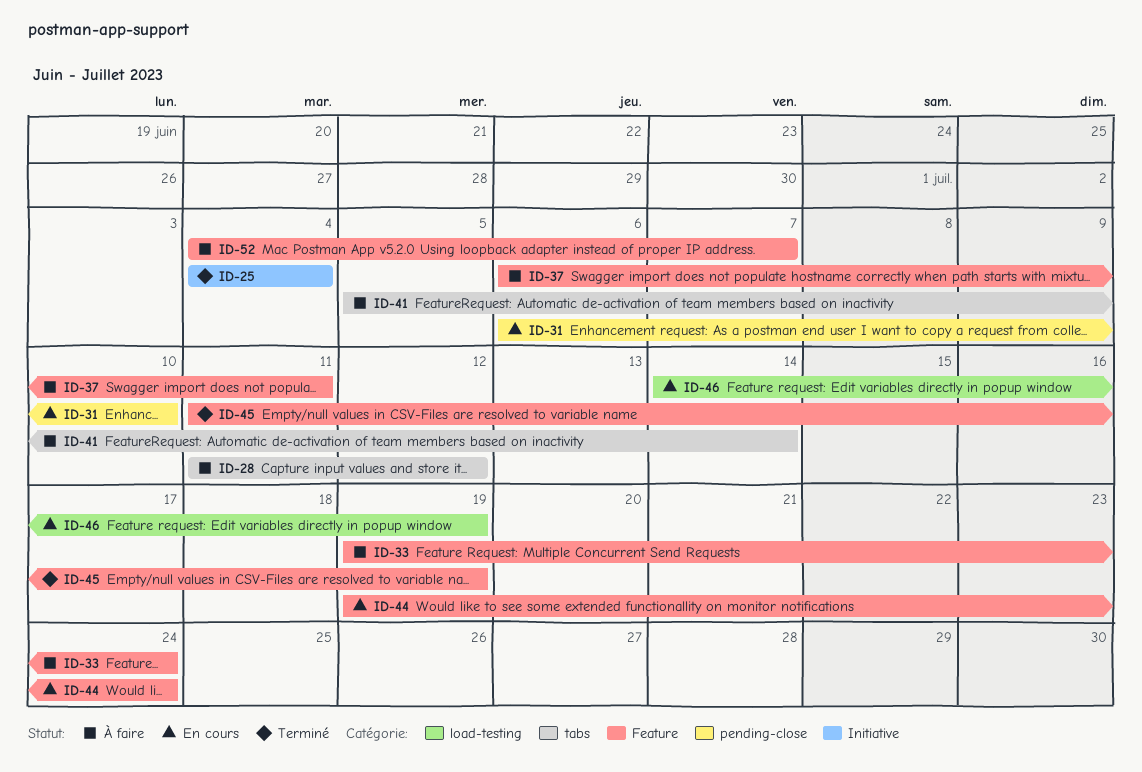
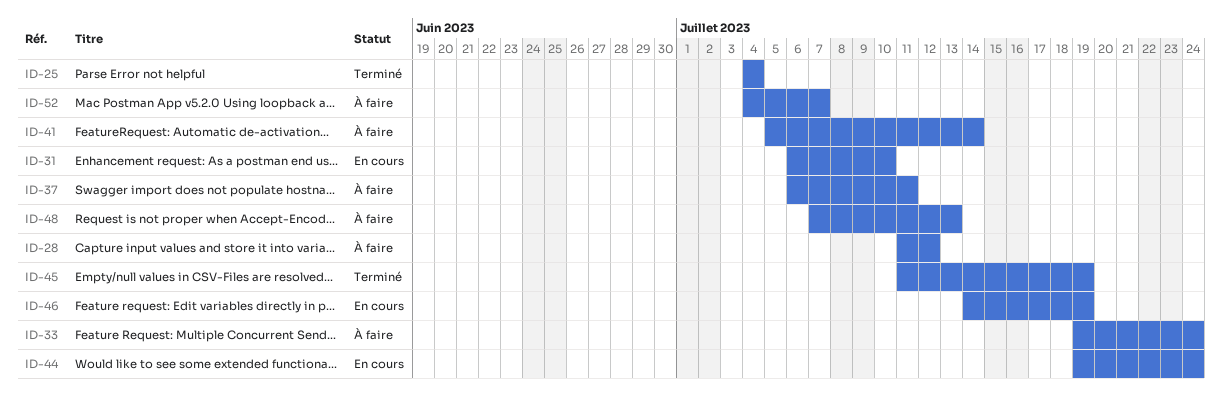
ID-48: none -> present

